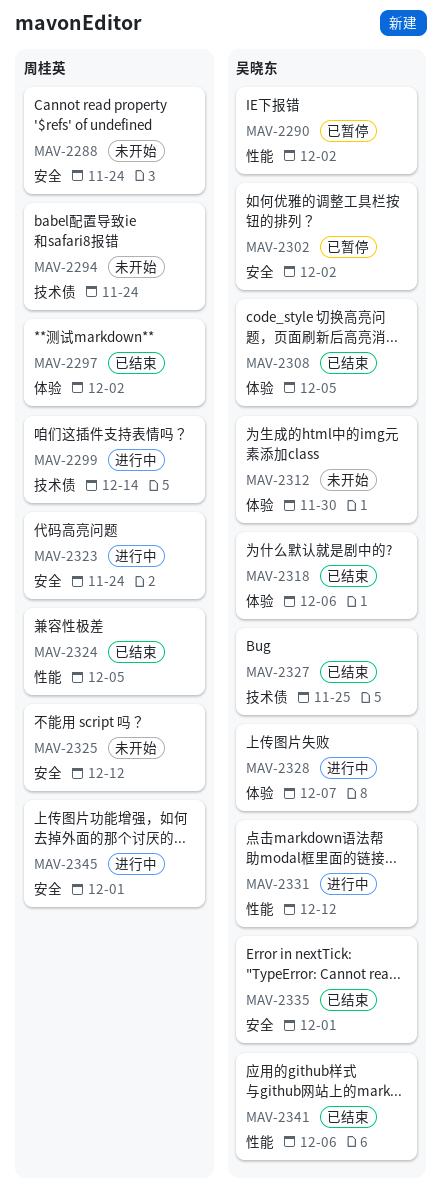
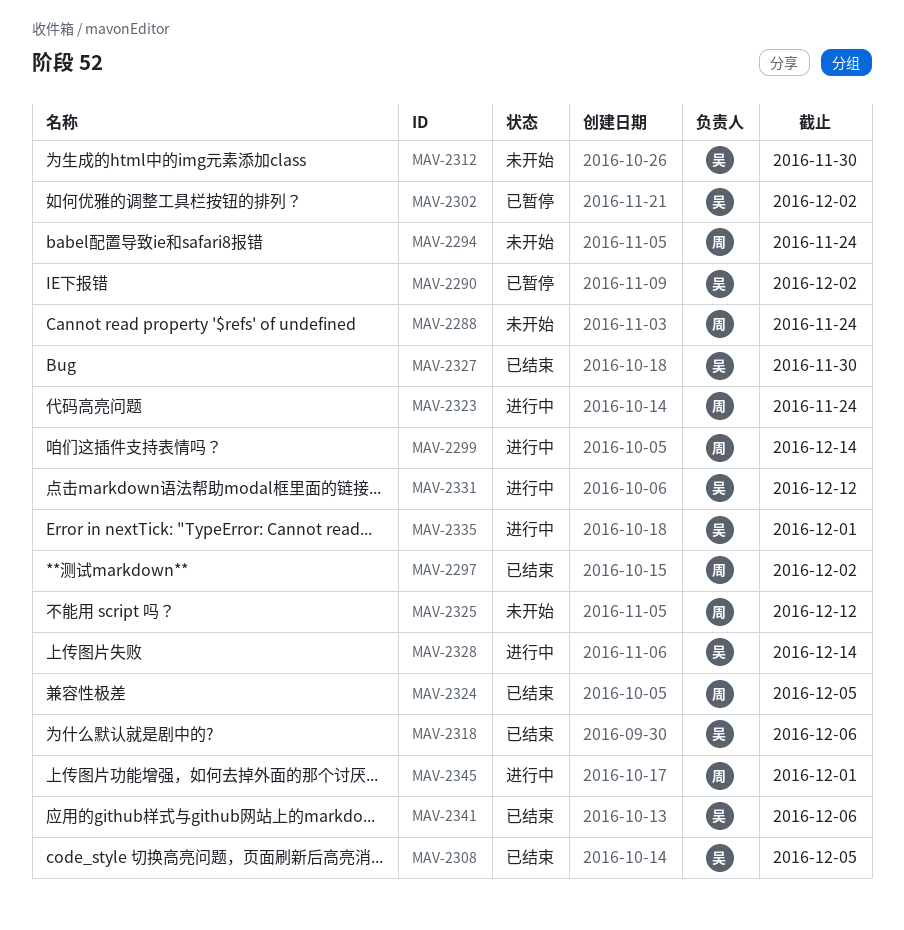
MAV-2327, due: Nov 25 -> Nov 30
MAV-2328, due: Dec 7 -> Dec 14
MAV-2335, status: 已结束 -> 进行中

